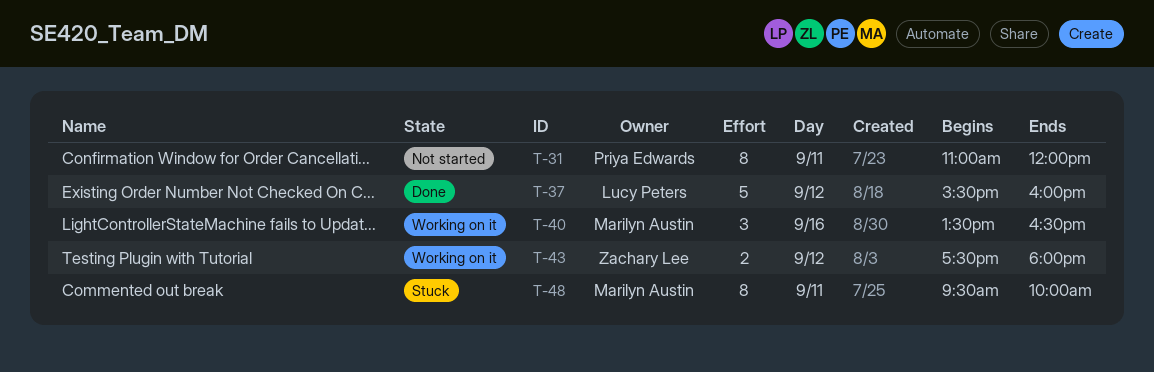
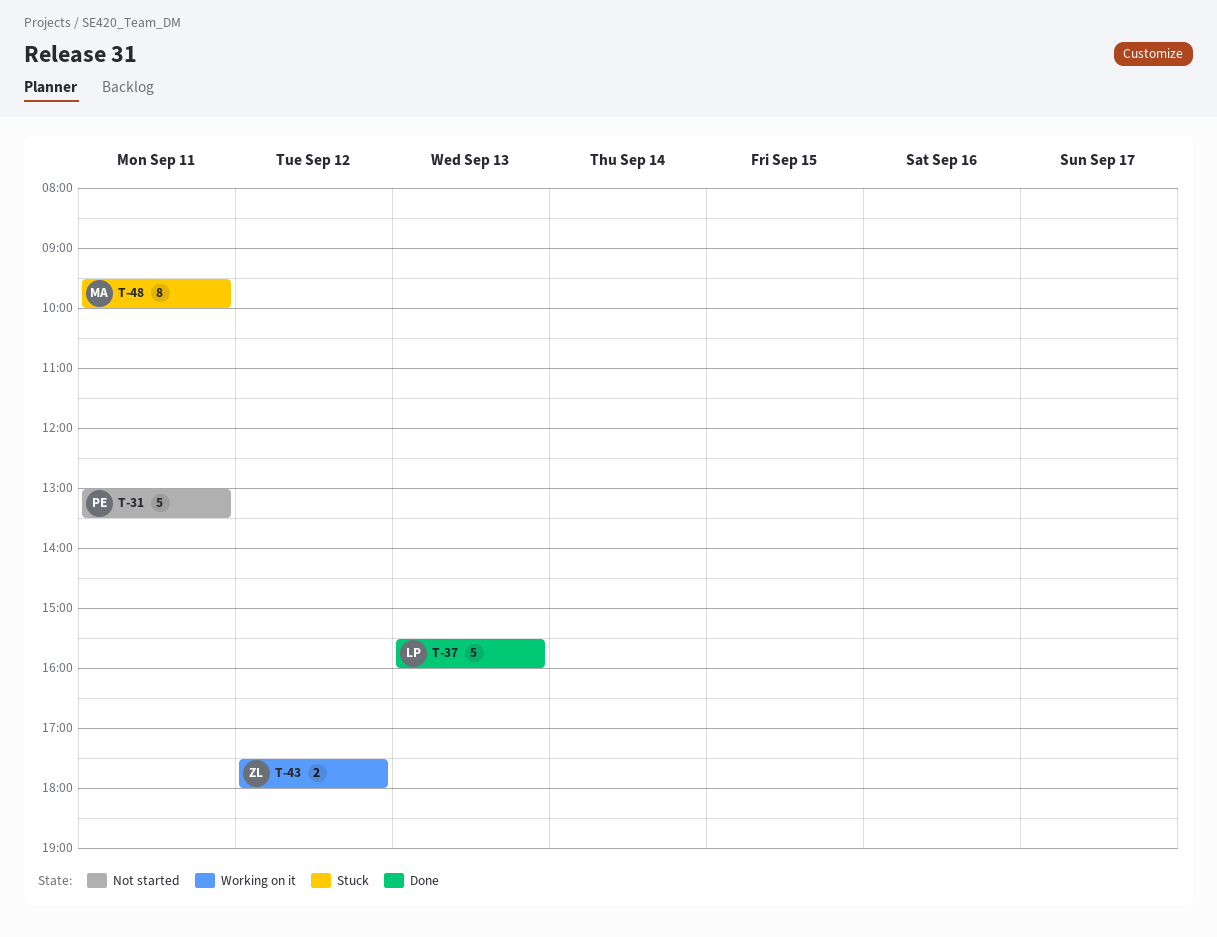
T-31, estimate: 8 -> 5
T-31, begins: 11:00 -> 13:00
T-31, ends: 12:00 -> 13:30
T-37, day: Sep 12 -> Sep 13
T-40: present -> none

